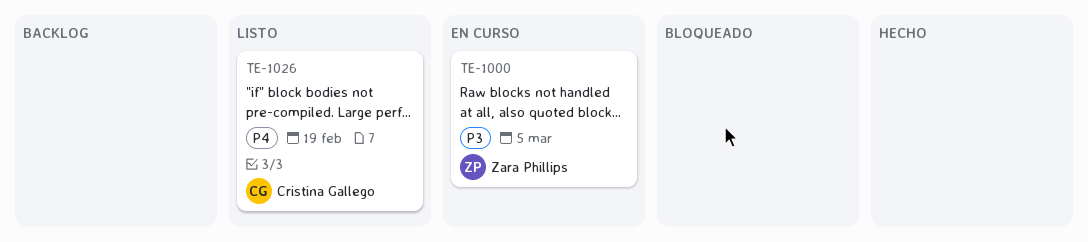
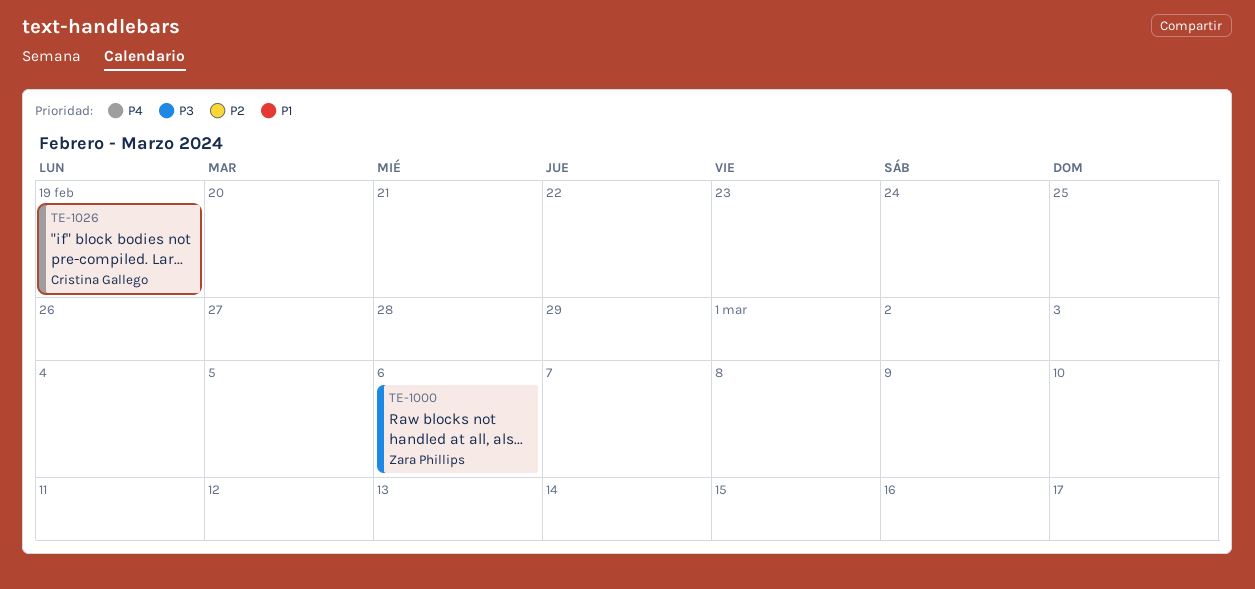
TE-1000, due: Mar 5 -> Mar 6

